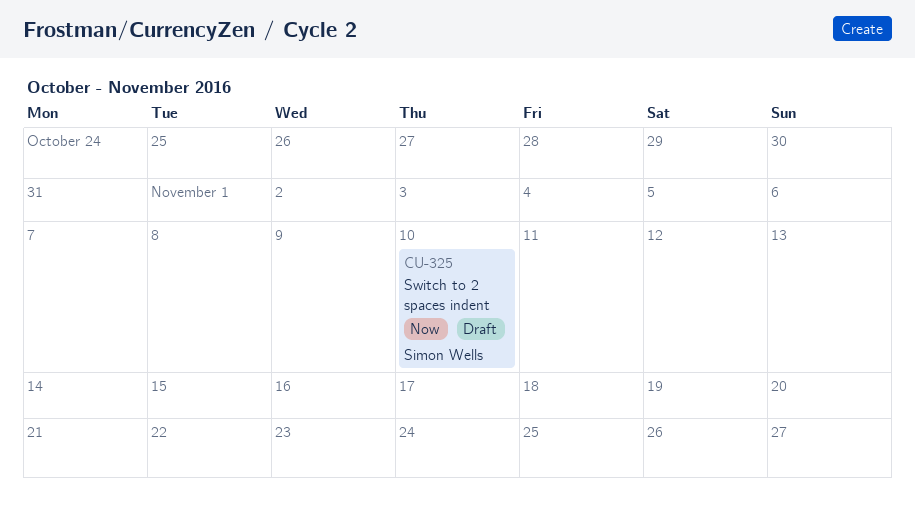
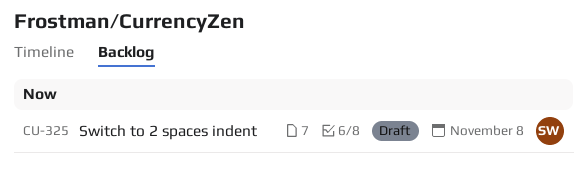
CU-325, due: Nov 10 -> Nov 8

